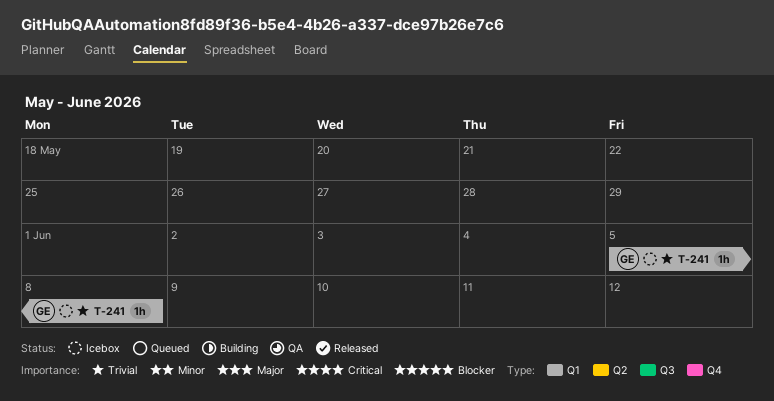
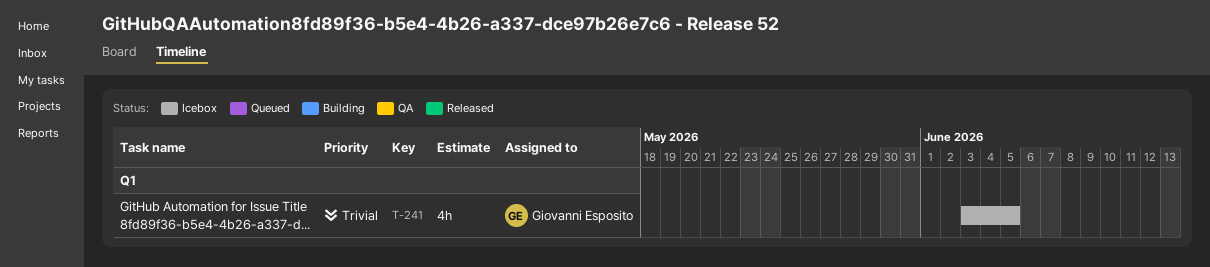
T-241, estimate: 1h -> 4h
T-241, start: Jun 5 -> Jun 3
T-241, due: Jun 8 -> Jun 5

